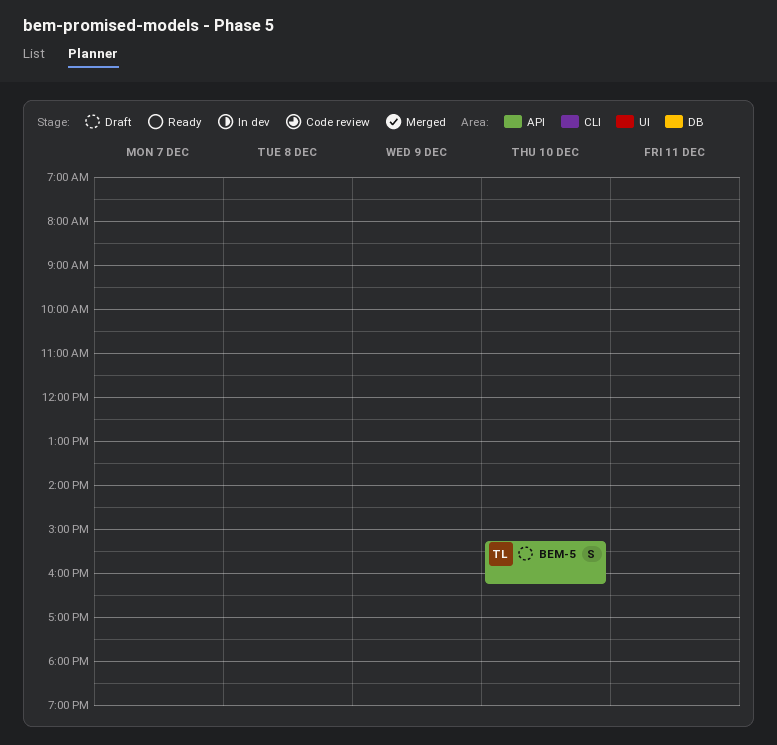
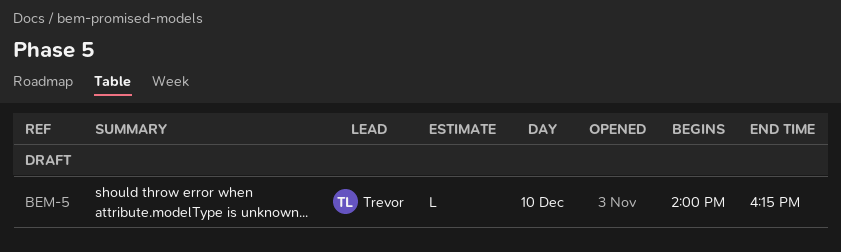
BEM-5, estimate: S -> L
BEM-5, begins: 15:15 -> 14:00

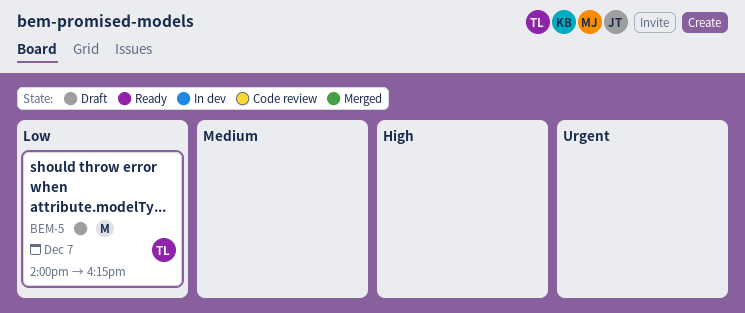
BEM-5, estimate: L -> M
BEM-5, day: Dec 10 -> Dec 7

